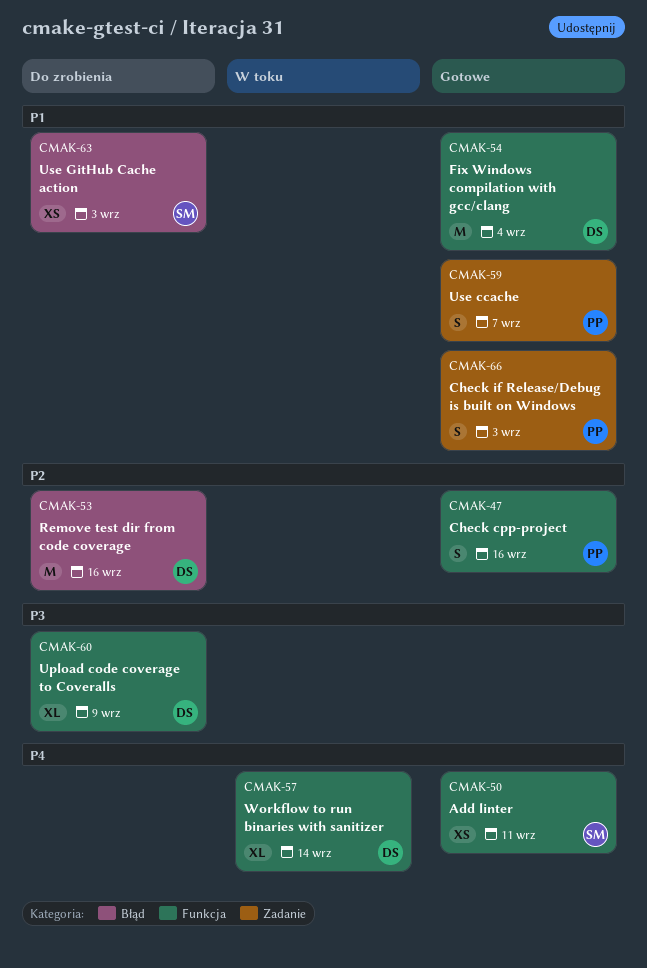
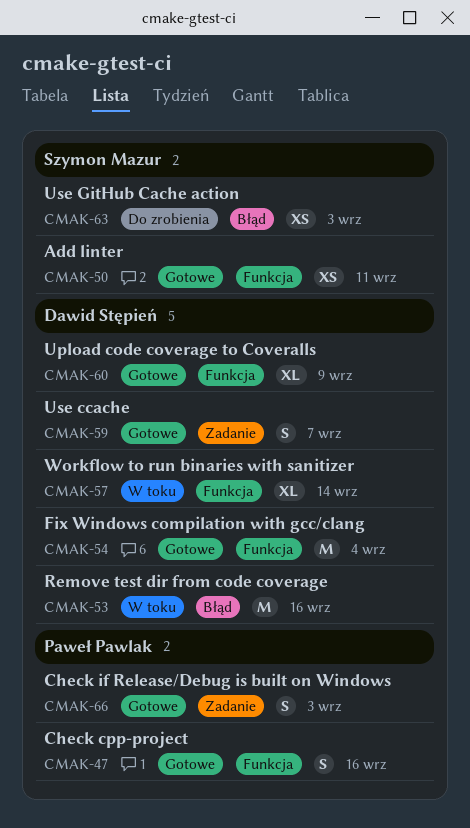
CMAK-53, status: Do zrobienia -> W toku
CMAK-59, owner: Paweł Pawlak -> Dawid Stępień
CMAK-60, status: Do zrobienia -> Gotowe

